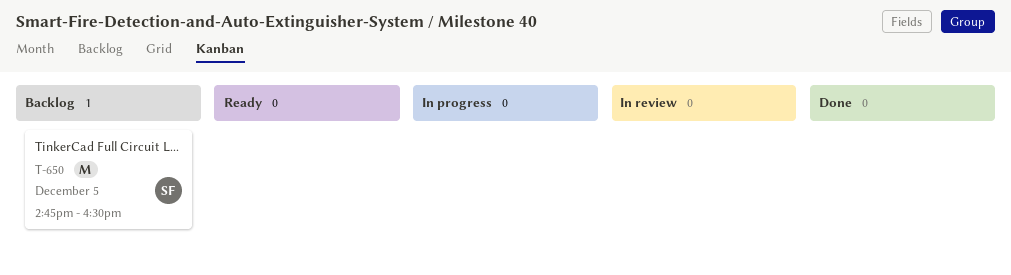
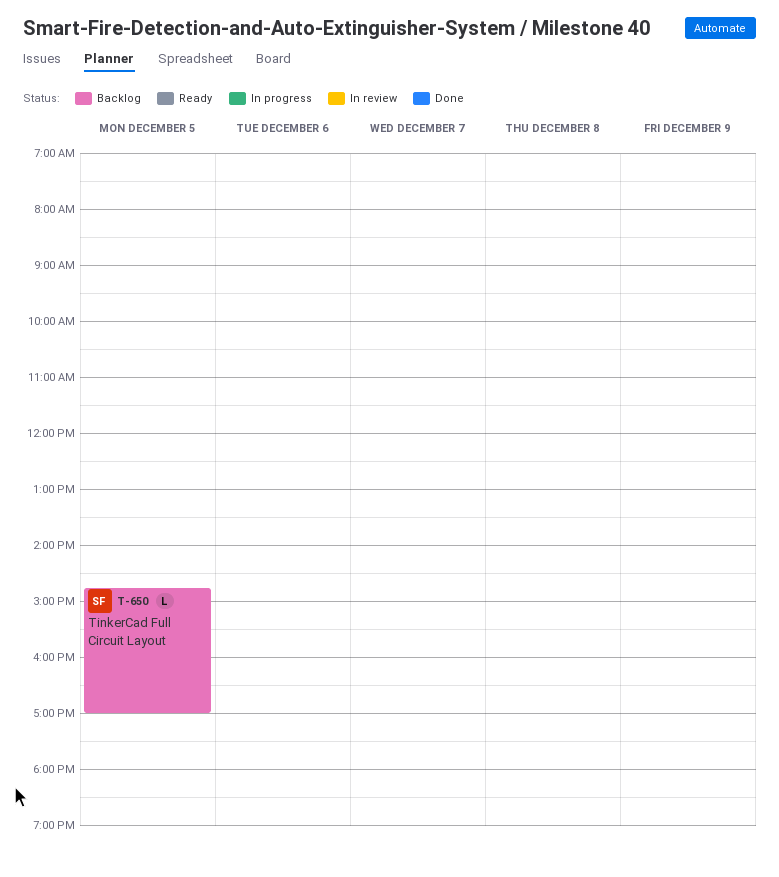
T-650, estimate: M -> L
T-650, ends: 16:30 -> 17:00

